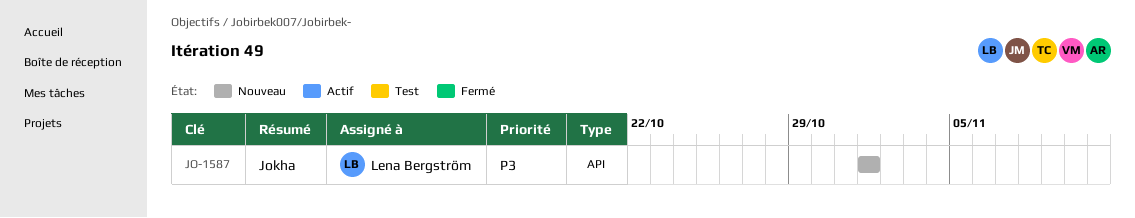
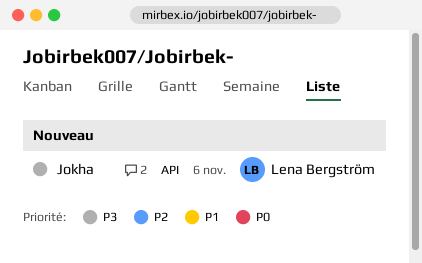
Jokha, due: Nov 1 -> Nov 6

